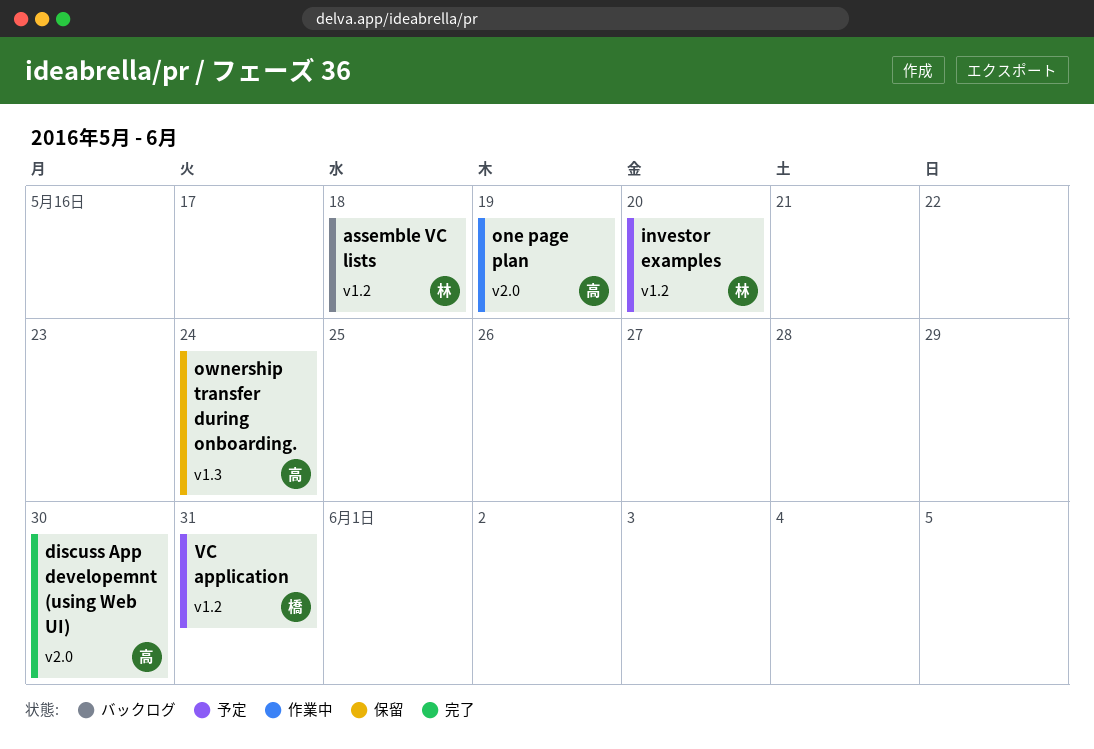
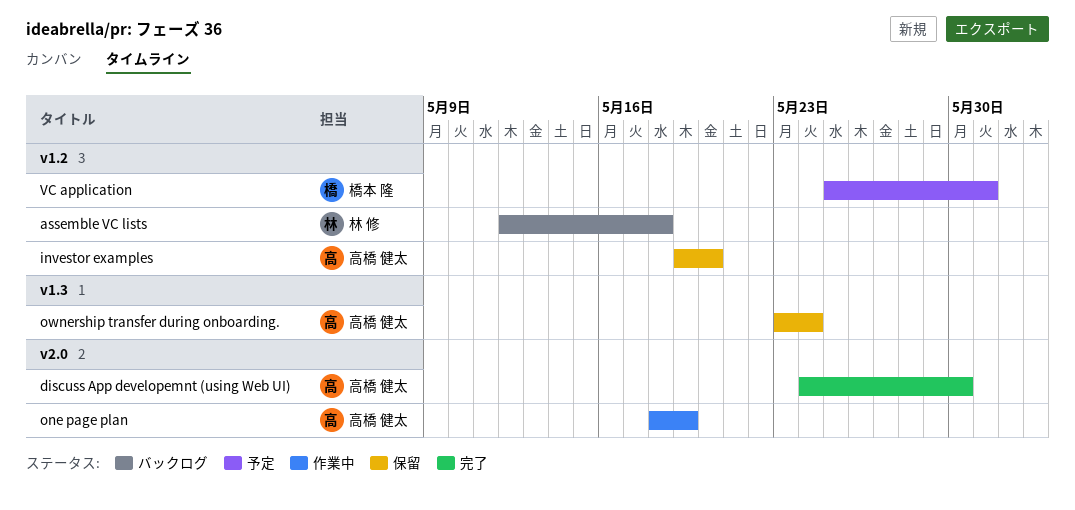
investor examples, status: 予定 -> 保留
investor examples, owner: 林 修 -> 高橋 健太

